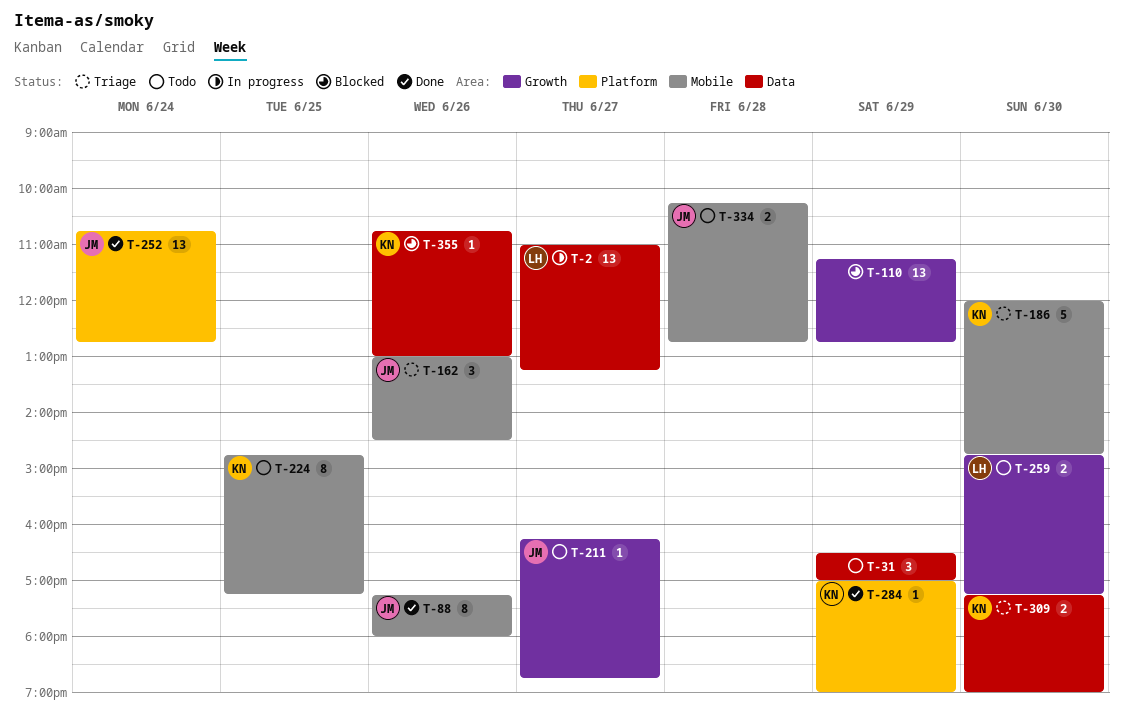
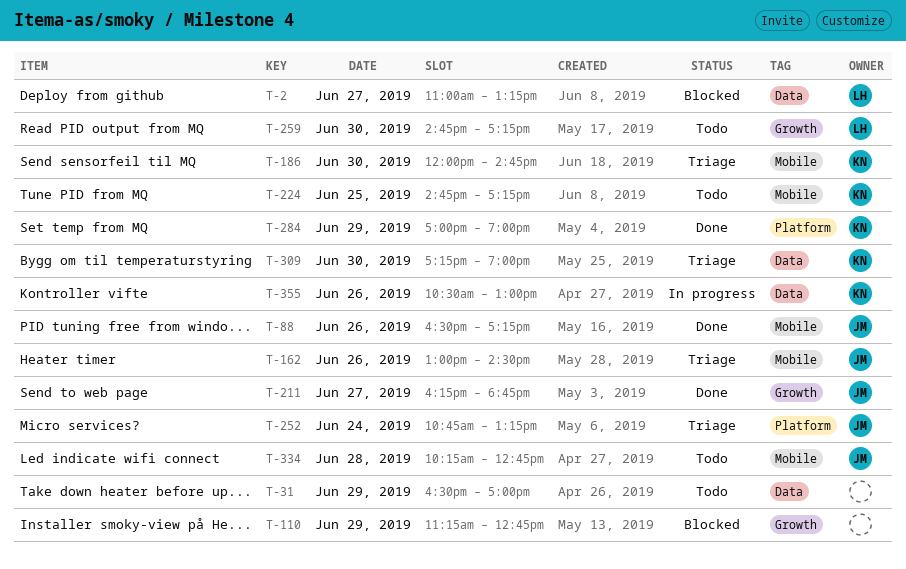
T-2, status: In progress -> Blocked
T-88, begins: 17:15 -> 16:30
T-88, ends: 18:00 -> 17:15
T-211, status: Todo -> Done
T-252, status: Done -> Triage
T-252, ends: 12:45 -> 13:15
T-355, status: Blocked -> In progress
T-355, begins: 10:45 -> 10:30

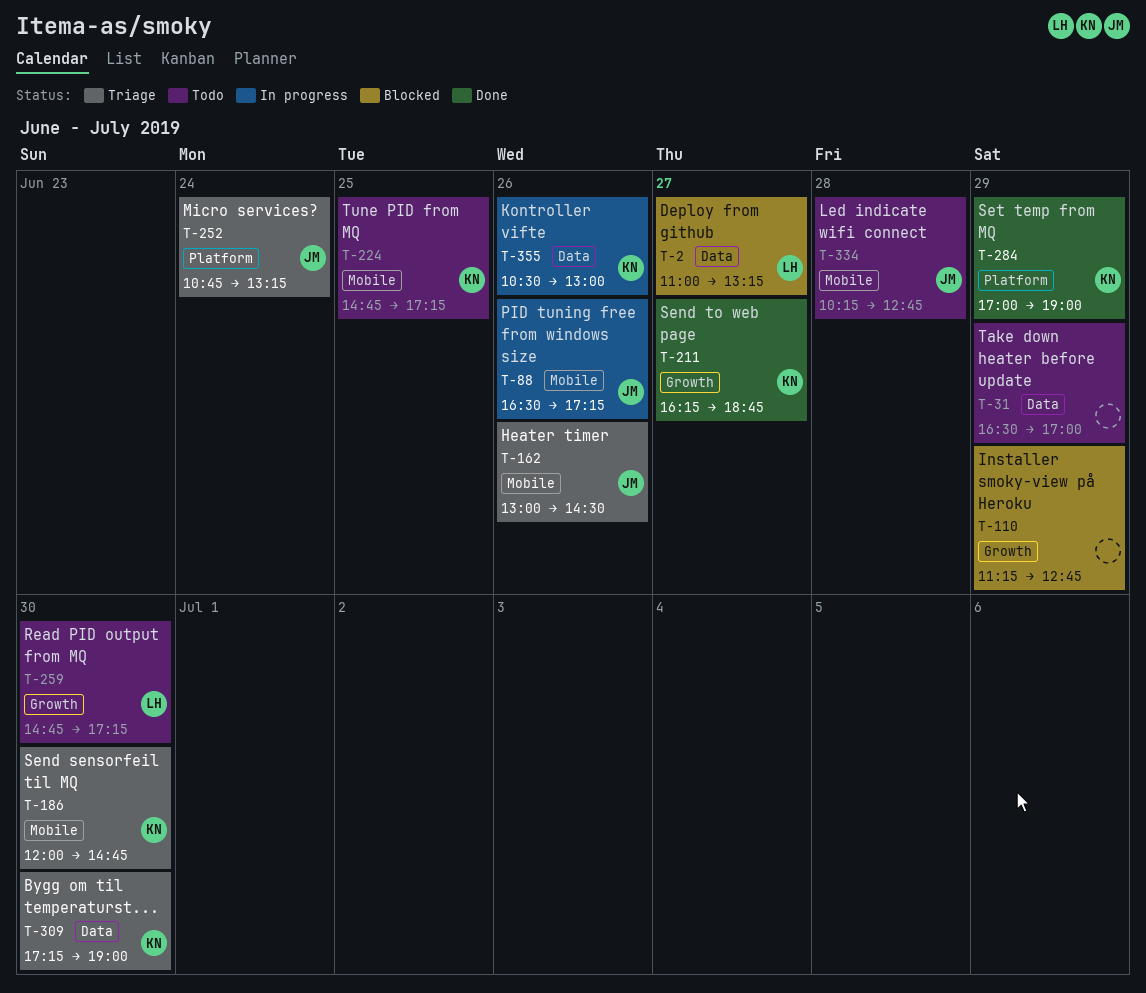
T-88, status: Done -> In progress
T-211, owner: JM -> KN

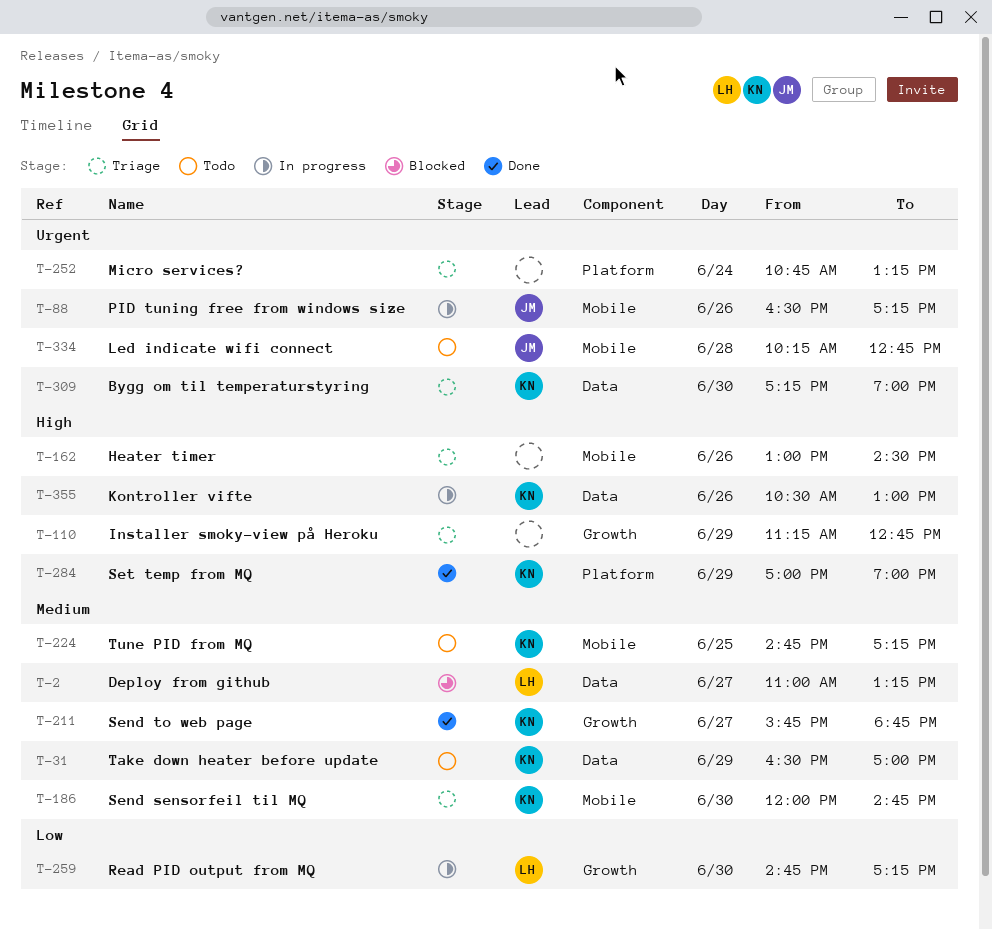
T-31, owner: none -> KN
T-110, status: Blocked -> Triage
T-162, owner: JM -> none
T-211, begins: 16:15 -> 15:45
T-252, owner: JM -> none
T-259, status: Todo -> In progress

